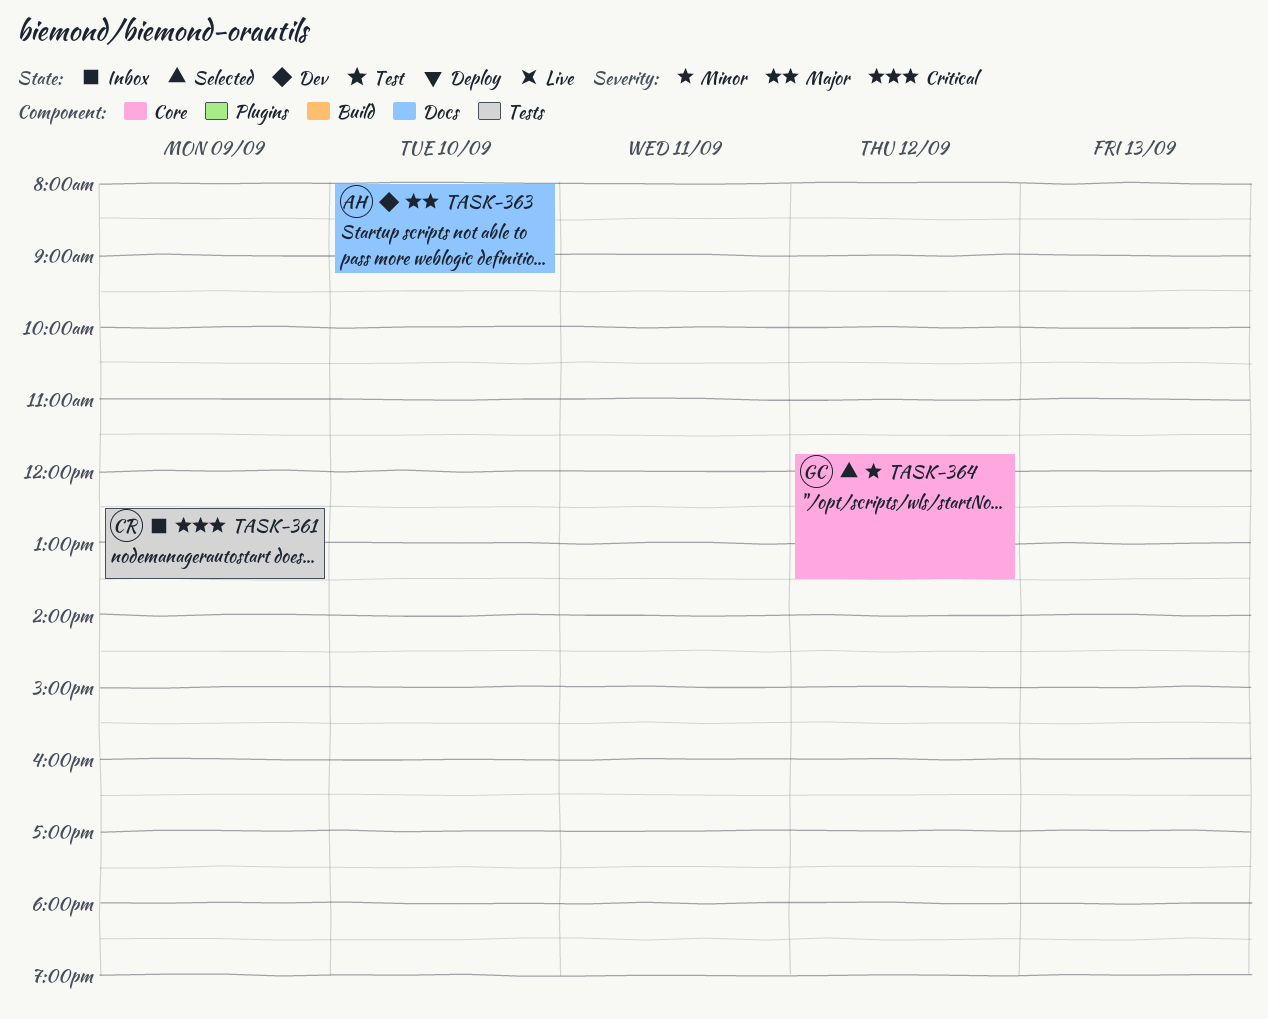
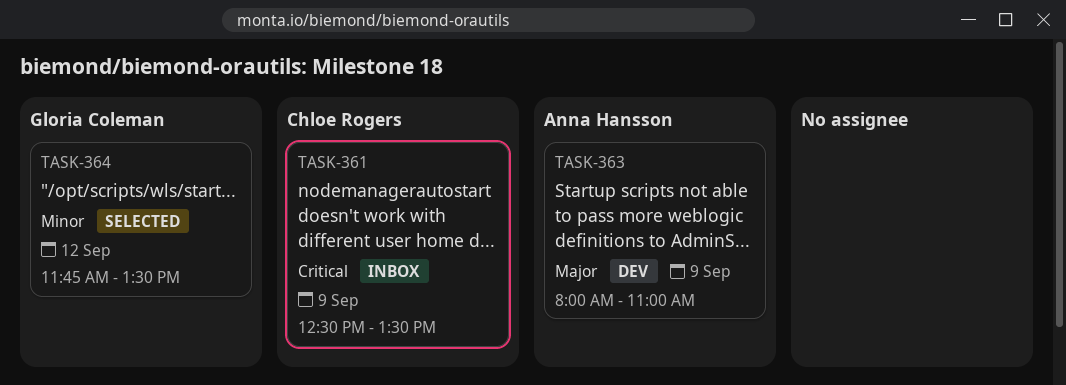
TASK-363, day: Sep 10 -> Sep 9
TASK-363, ends: 09:15 -> 11:00

